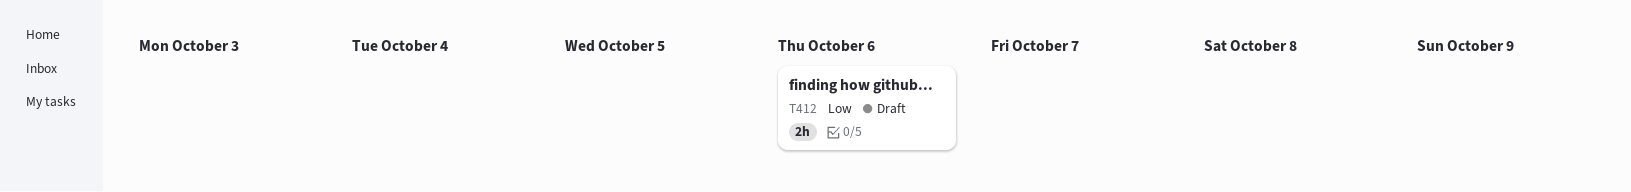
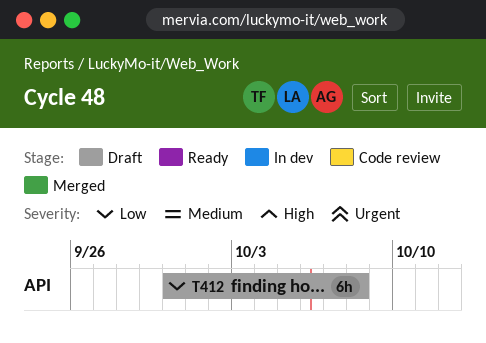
T412, estimate: 2h -> 6h
T412, due: Oct 6 -> Oct 8

